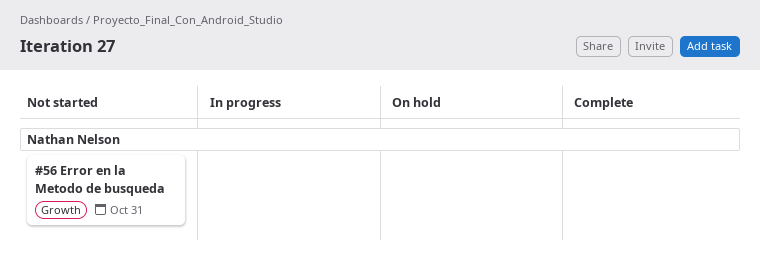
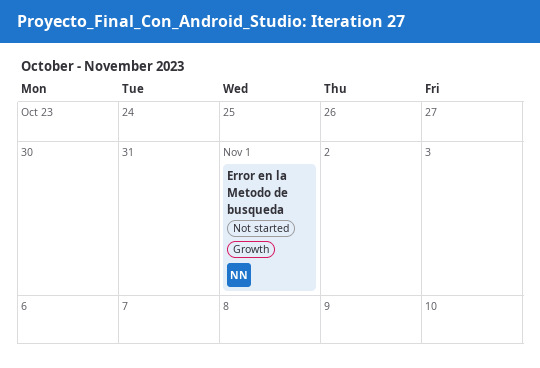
Error en la Metodo de busqueda, due: Oct 31 -> Nov 1

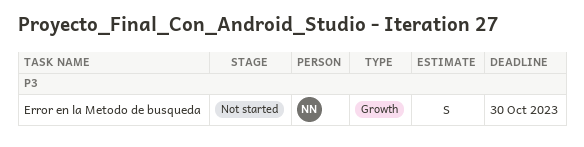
Error en la Metodo de busqueda, due: Nov 1 -> Oct 30

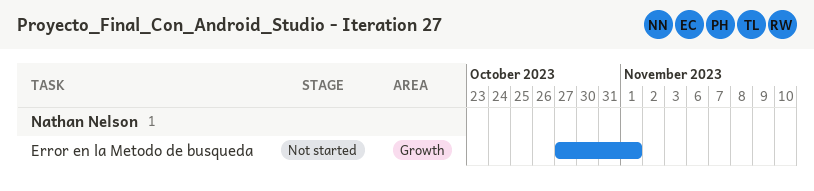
Error en la Metodo de busqueda, due: Oct 30 -> Nov 1

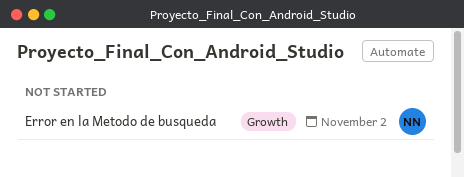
Error en la Metodo de busqueda, due: Nov 1 -> Nov 2

